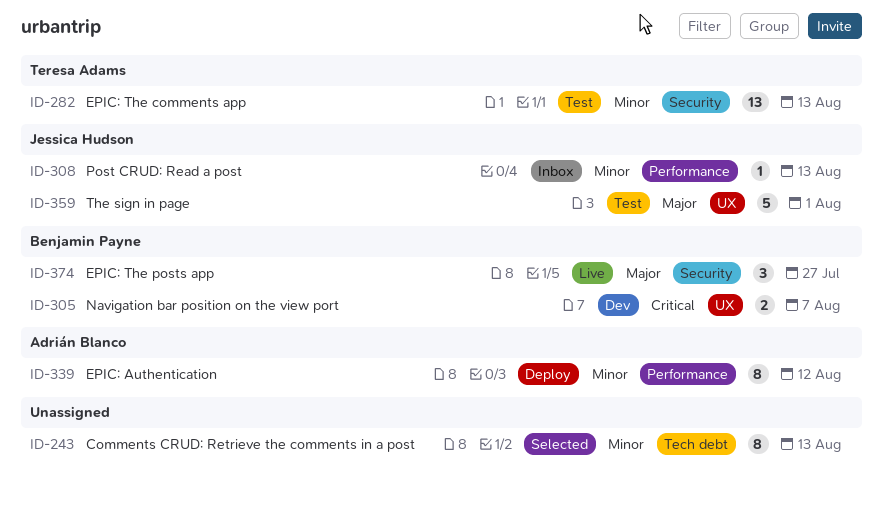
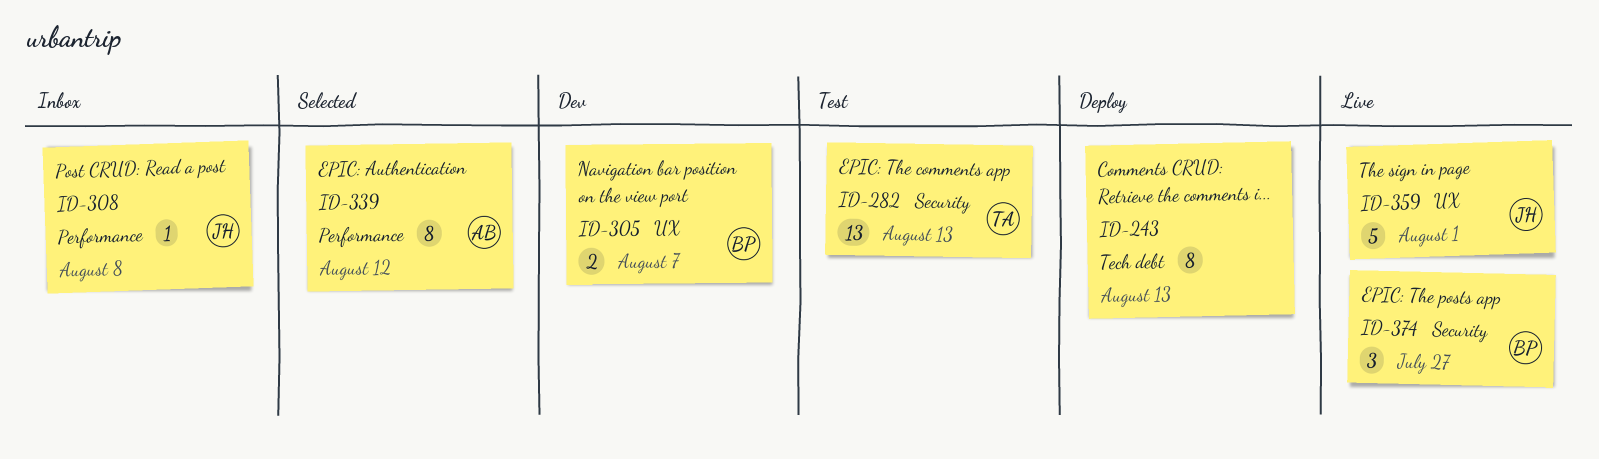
ID-243, status: Selected -> Deploy
ID-308, due: Aug 13 -> Aug 8
ID-339, status: Deploy -> Selected
ID-359, status: Test -> Live

